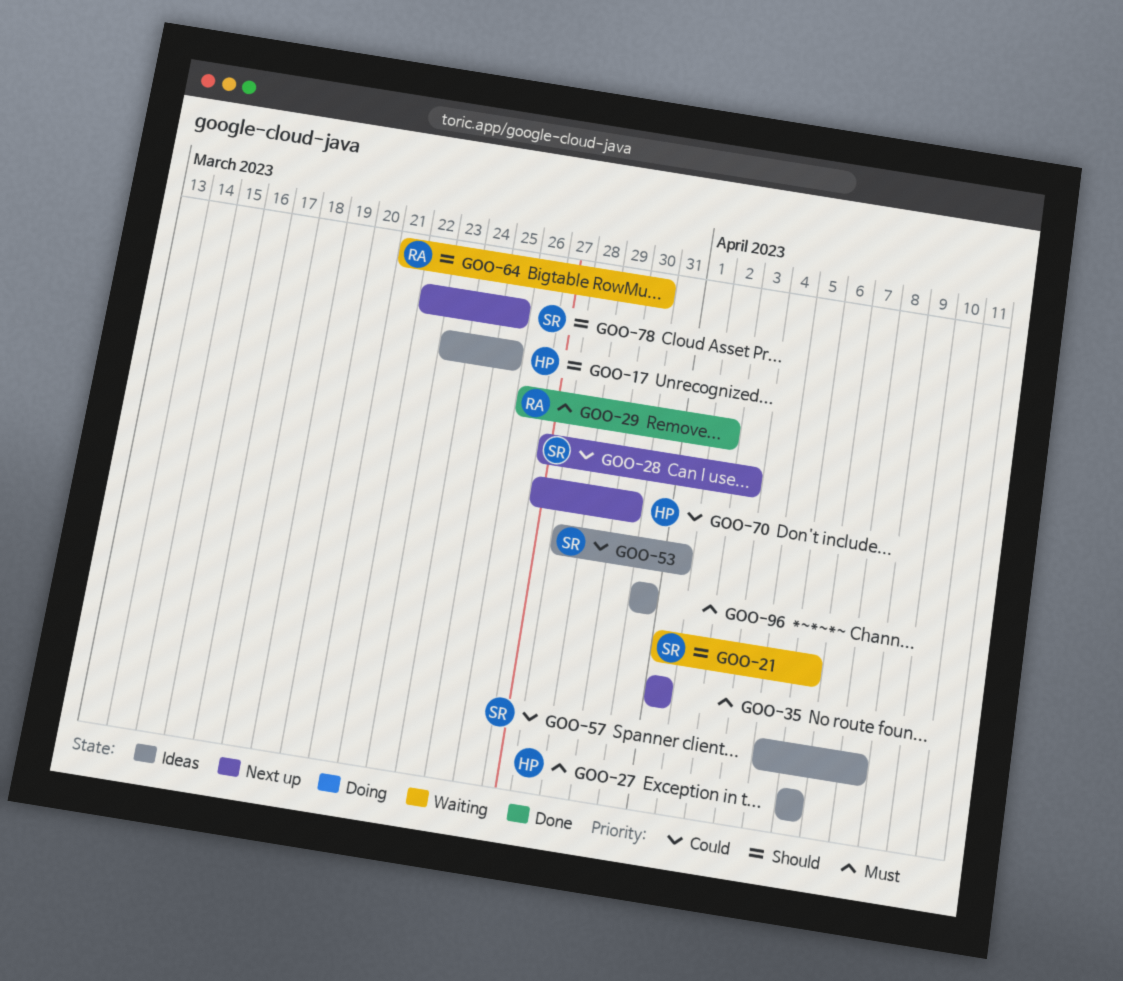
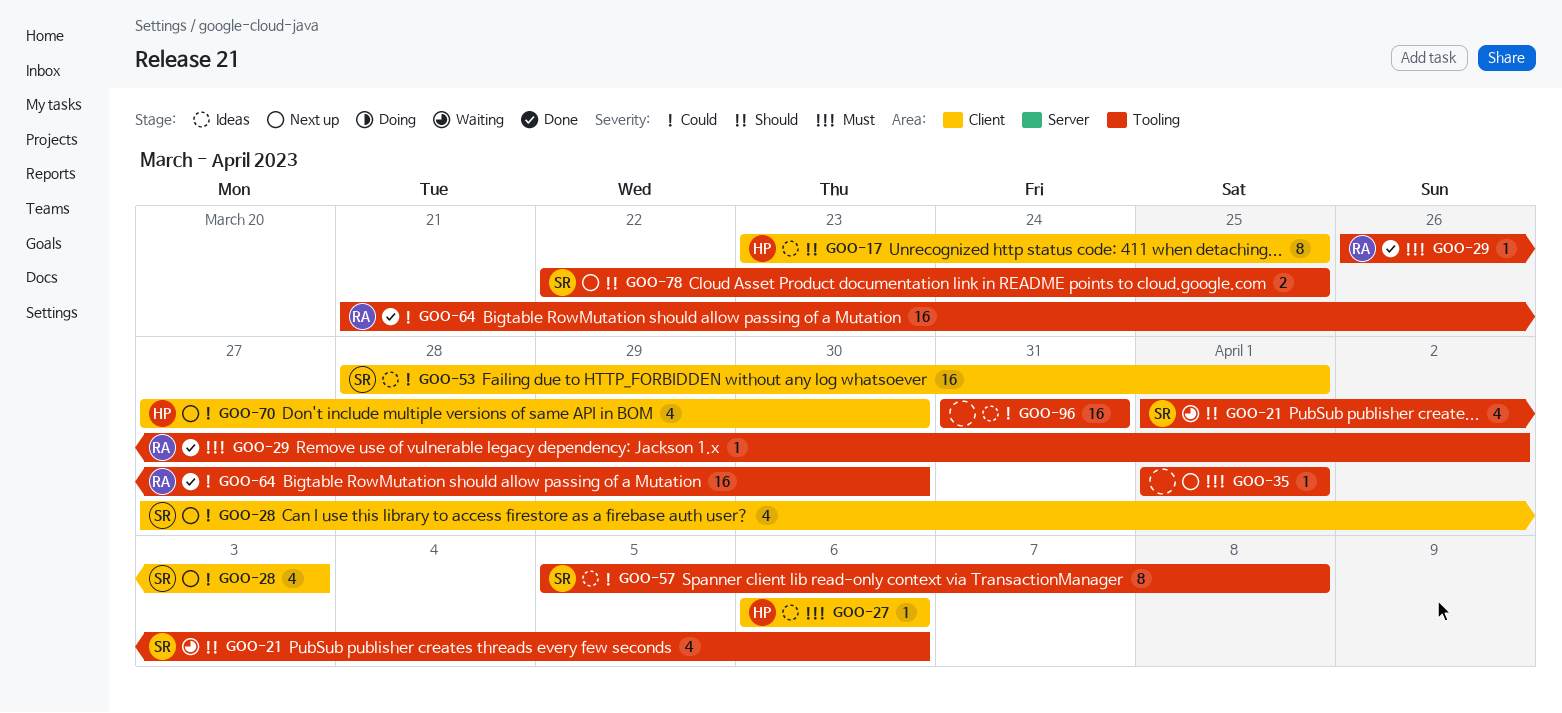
GOO-64, status: Waiting -> Done
GOO-64, priority: Should -> Could
GOO-96, priority: Must -> Could

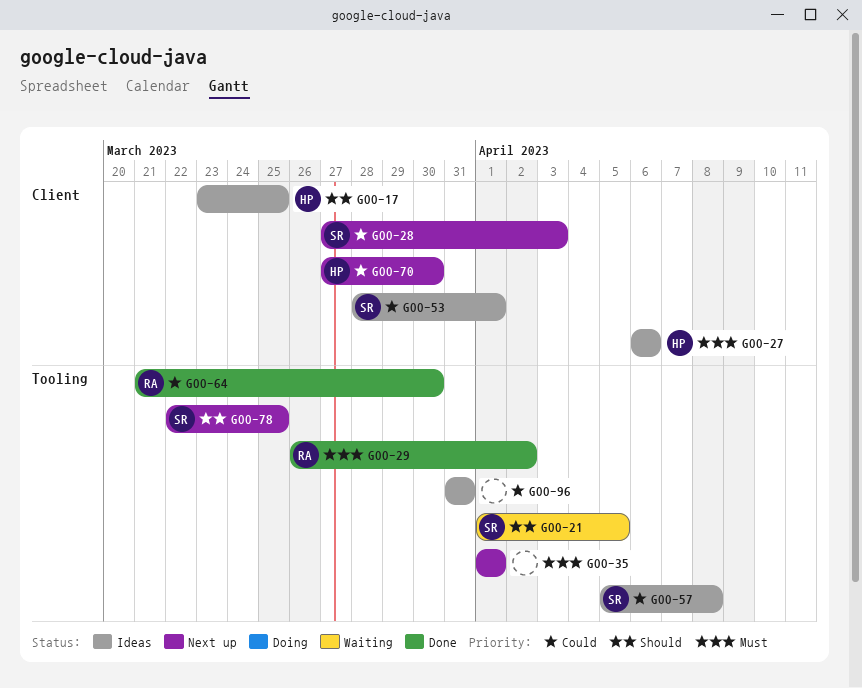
GOO-21, due: Apr 6 -> Apr 5

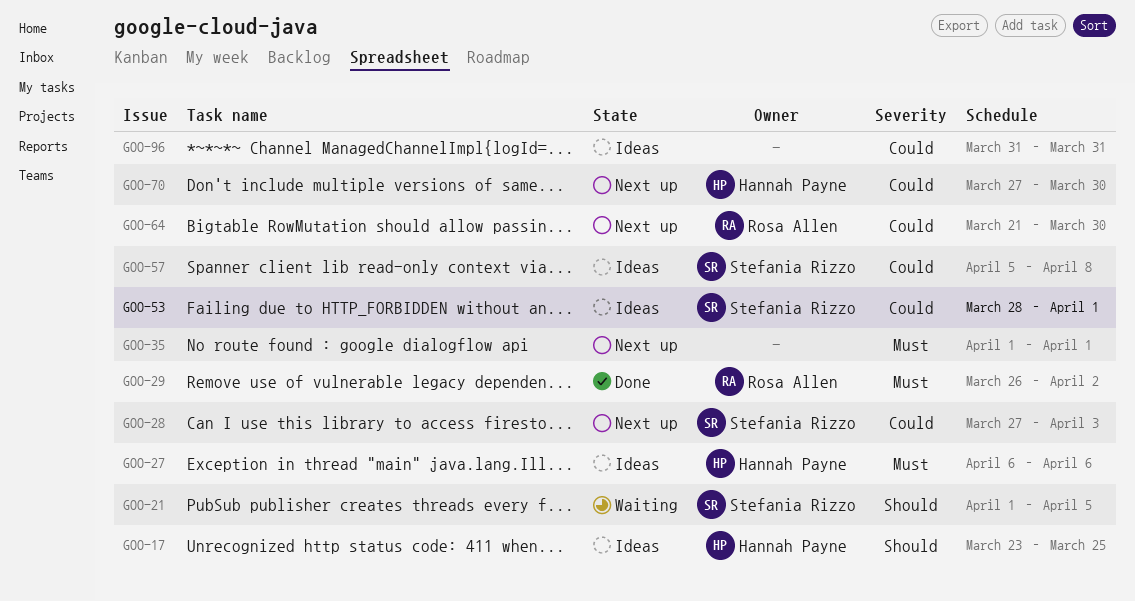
GOO-64, status: Done -> Next up
GOO-78: present -> none

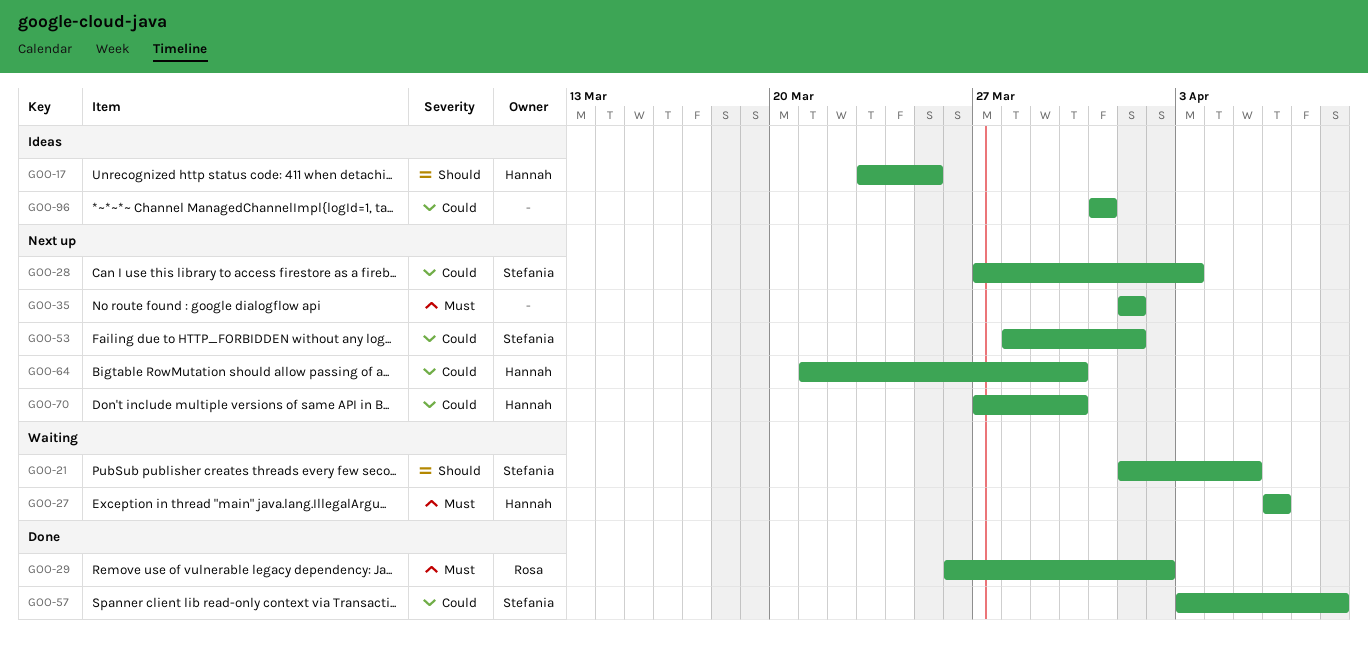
GOO-27, status: Ideas -> Waiting
GOO-53, status: Ideas -> Next up
GOO-57, status: Ideas -> Done
GOO-57, start: Apr 5 -> Apr 3
GOO-64, owner: Rosa Allen -> Hannah Payne

